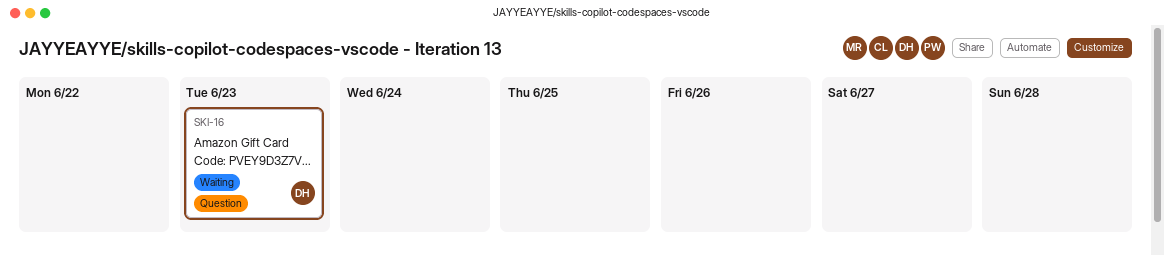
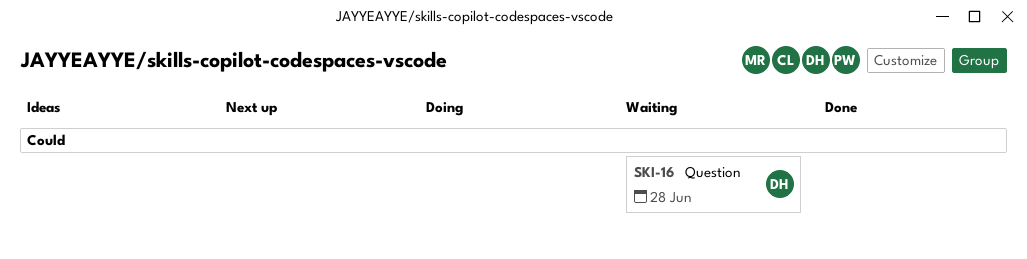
SKI-16, due: Jun 23 -> Jun 28

